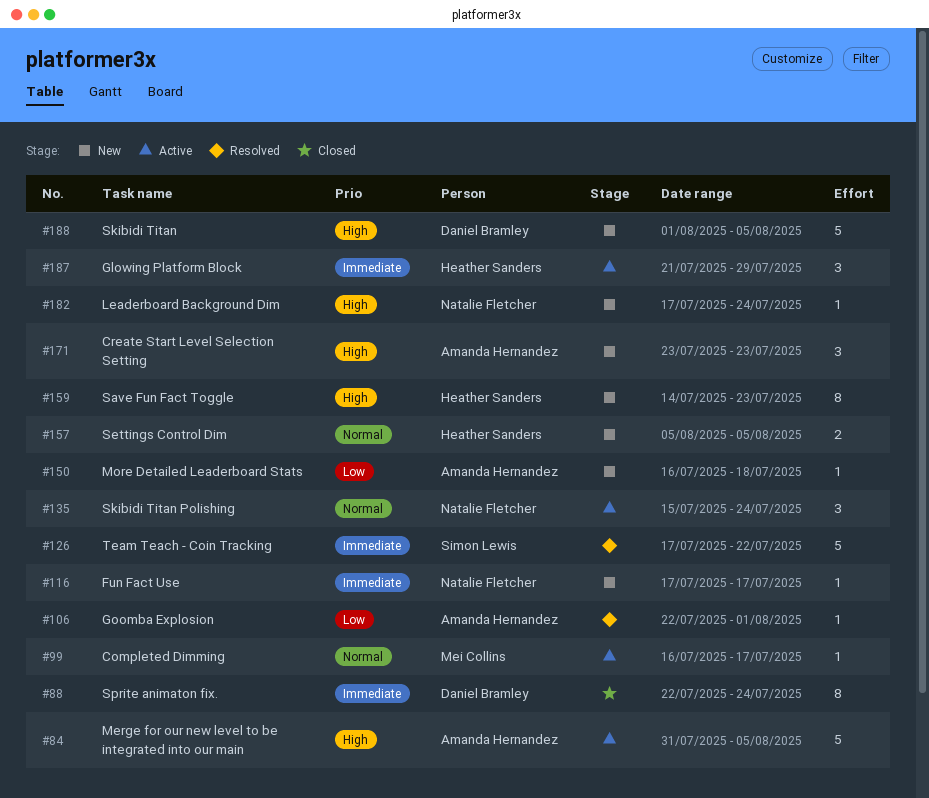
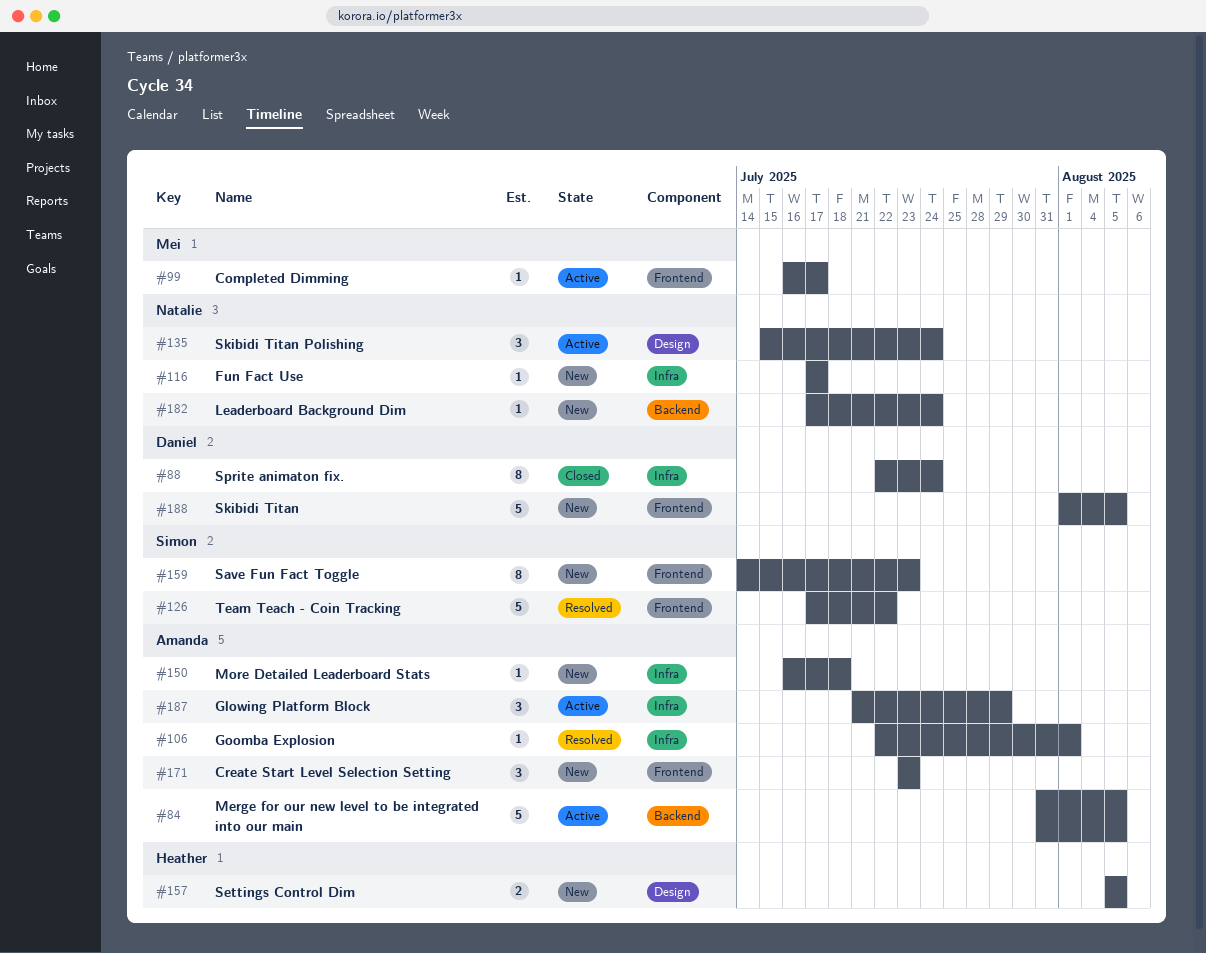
#159, owner: Heather Sanders -> Simon Lewis
#187, owner: Heather Sanders -> Amanda Hernandez

